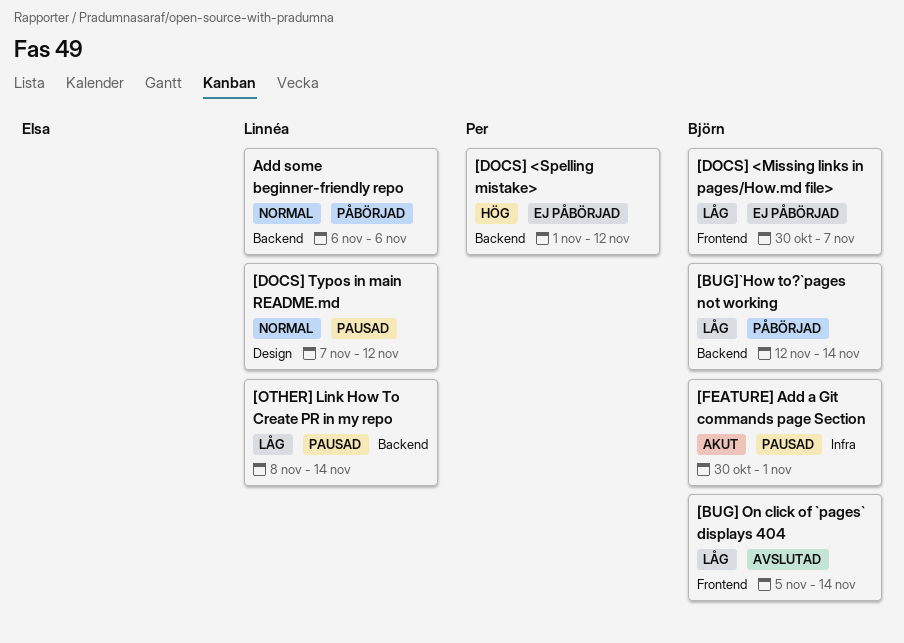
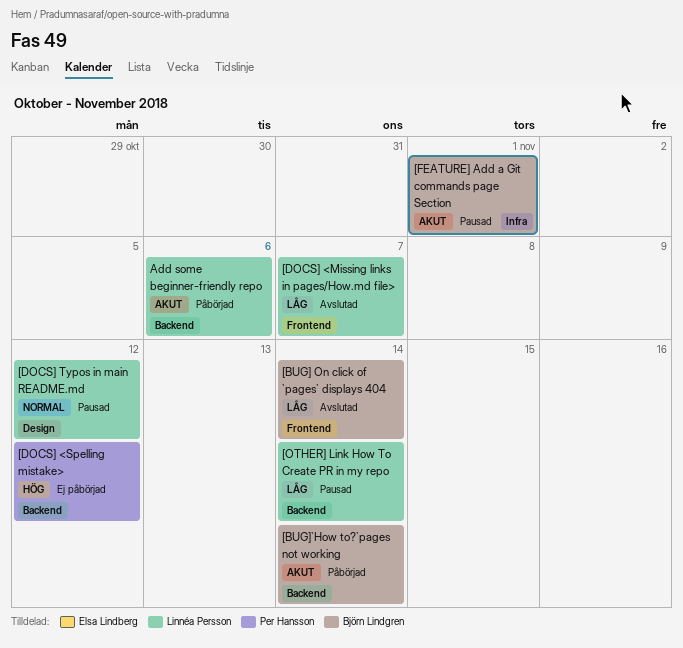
[BUG]`How to?`pages not working, priority: Låg -> Akut
[DOCS] <Missing links in pages/How.md file>, status: Ej påbörjad -> Avslutad
[DOCS] <Missing links in pages/How.md file>, owner: Björn Lindgren -> Linnéa Persson
Add some beginner-friendly repo, priority: Normal -> Akut

